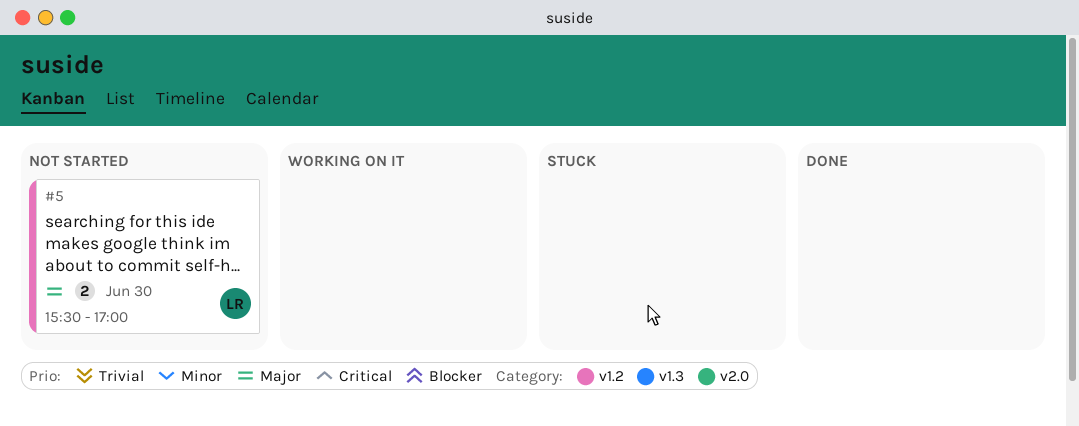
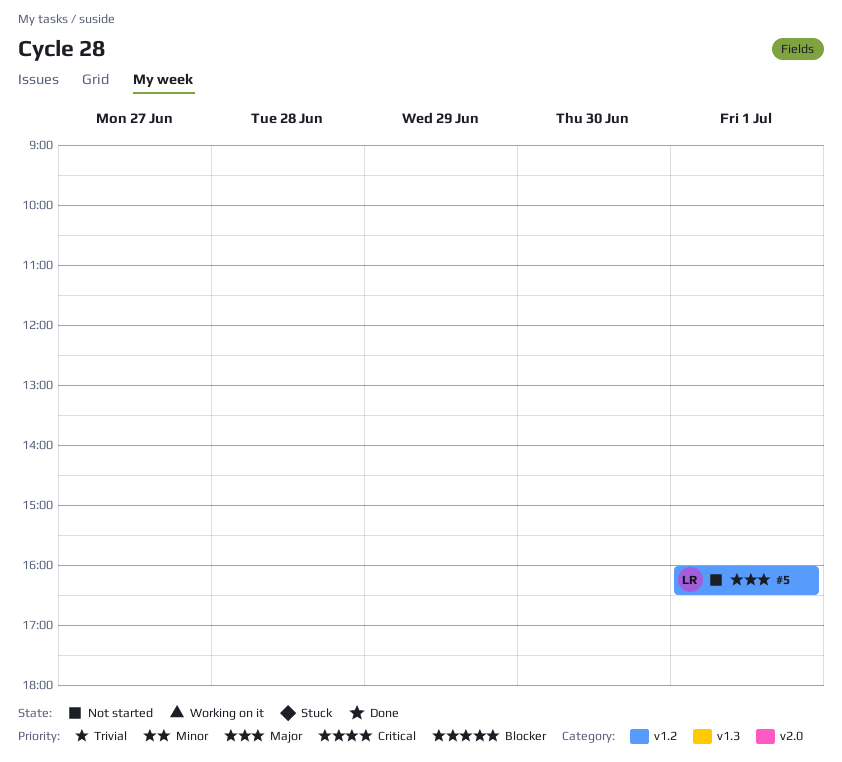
#5, day: Jun 30 -> Jul 1
#5, begins: 15:30 -> 16:00
#5, ends: 17:00 -> 16:30

